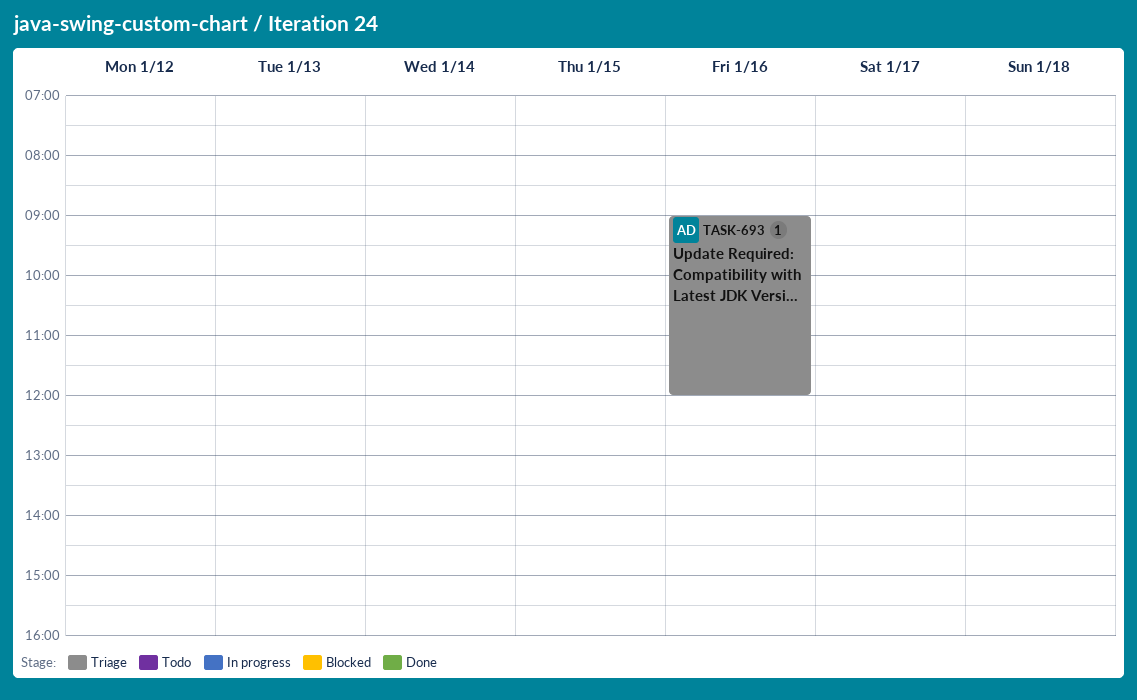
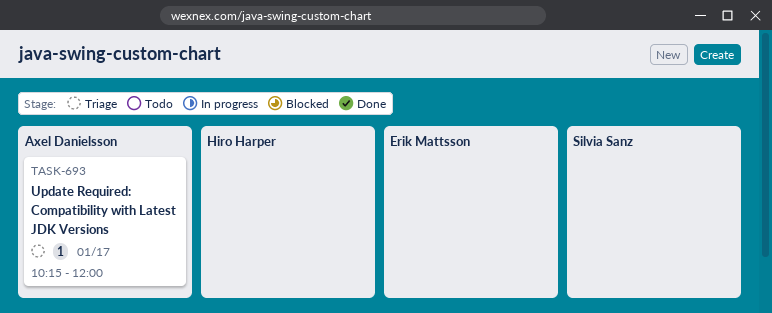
TASK-693, day: Jan 16 -> Jan 17
TASK-693, begins: 09:00 -> 10:15

